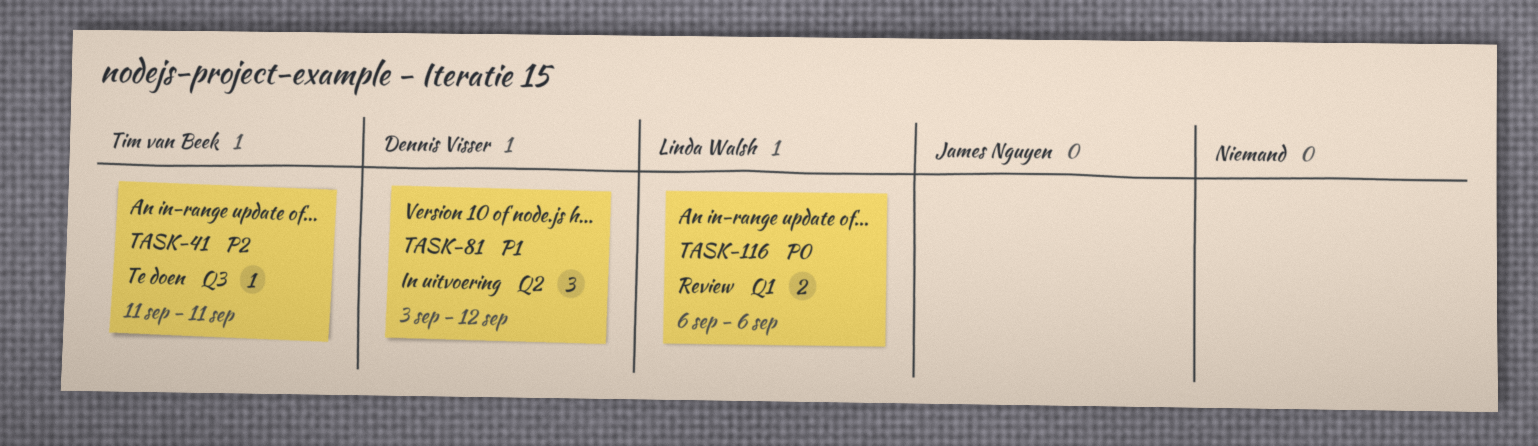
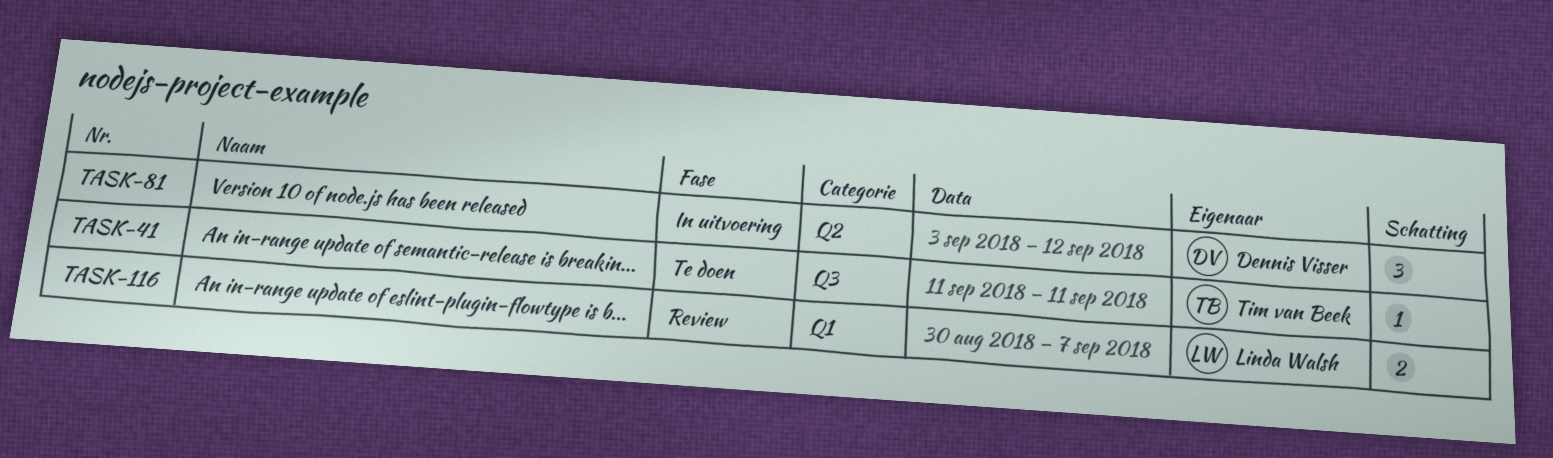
TASK-116, start: Sep 6 -> Aug 30
TASK-116, due: Sep 6 -> Sep 7

